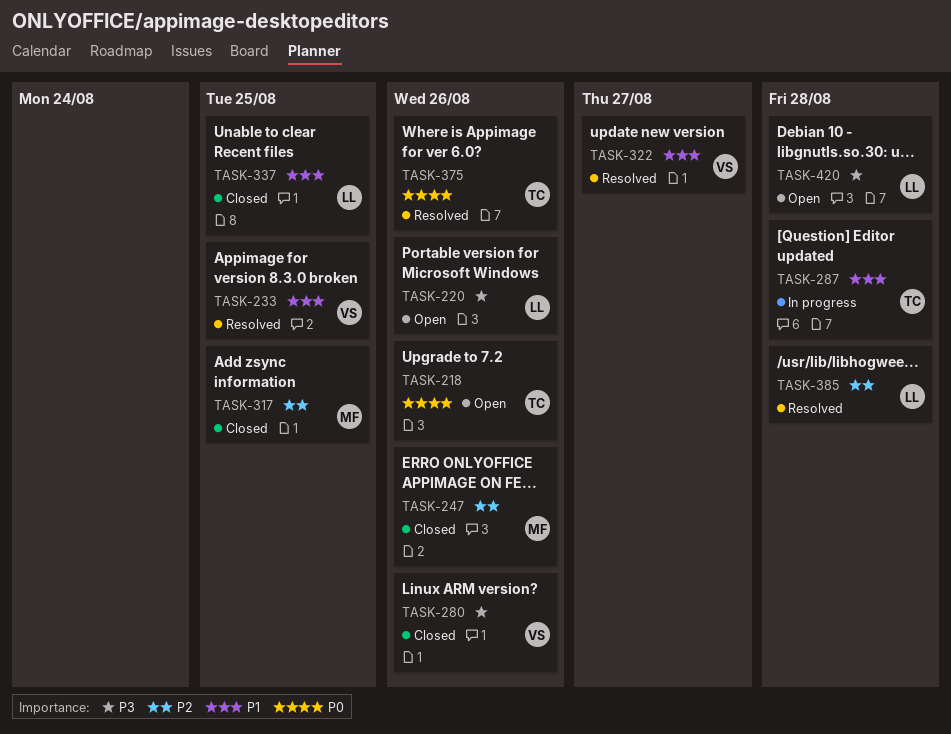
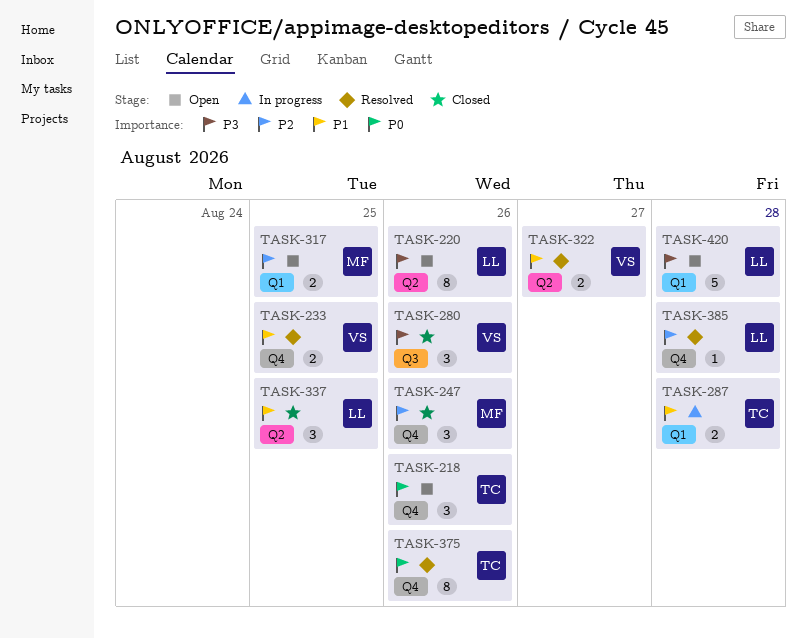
TASK-317, status: Closed -> Open

